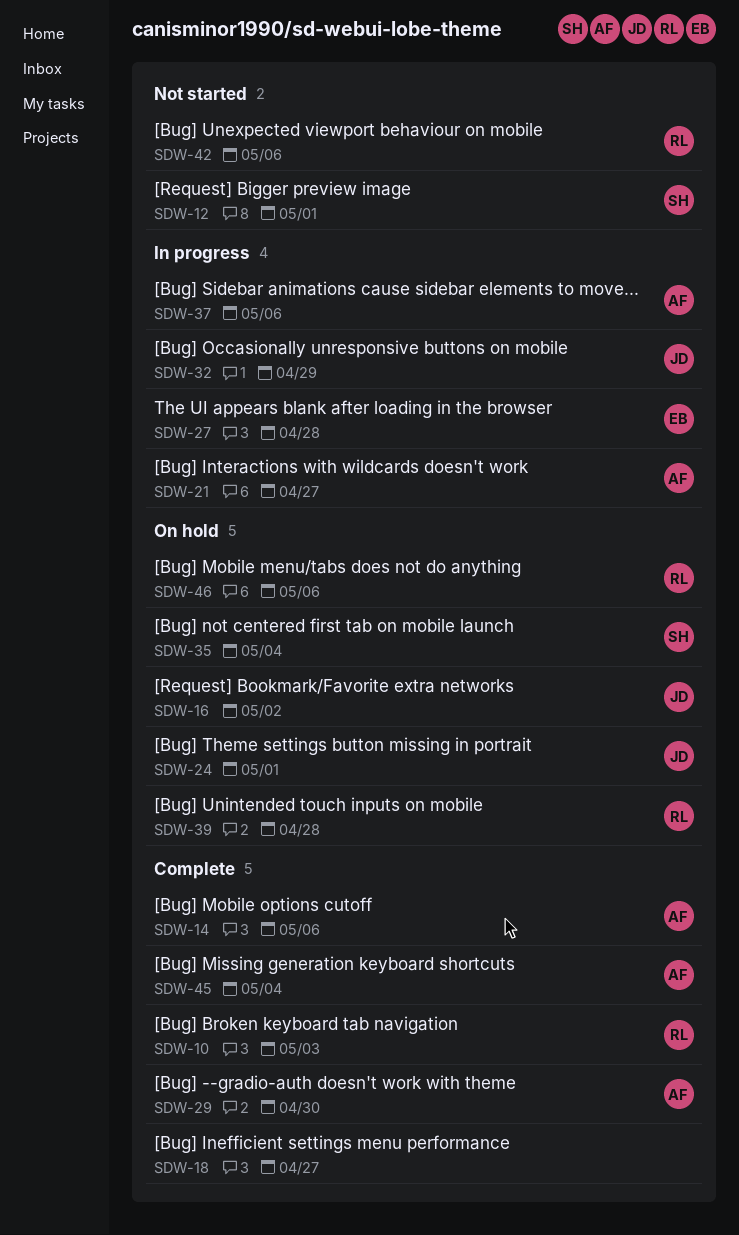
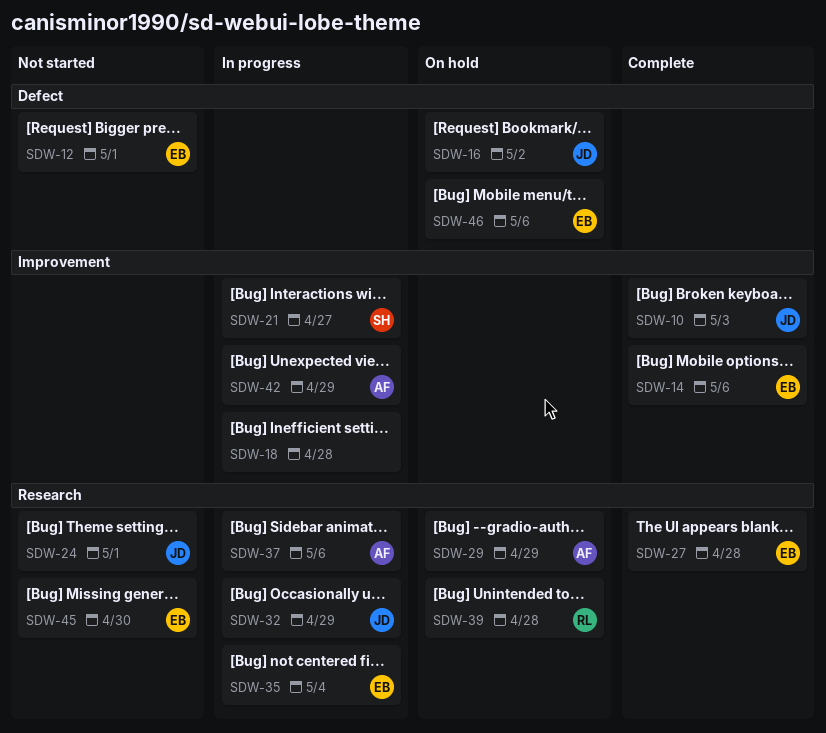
SDW-10, owner: RL -> JD
SDW-12, owner: SH -> EB
SDW-14, owner: AF -> EB
SDW-18, status: Complete -> In progress
SDW-18, due: Apr 27 -> Apr 28
SDW-21, owner: AF -> SH
SDW-24, status: On hold -> Not started
SDW-27, status: In progress -> Complete
SDW-29, status: Complete -> On hold
SDW-29, due: Apr 30 -> Apr 29
SDW-35, status: On hold -> In progress
SDW-35, owner: SH -> EB
SDW-42, status: Not started -> In progress
SDW-42, owner: RL -> AF
SDW-42, due: May 6 -> Apr 29
SDW-45, status: Complete -> Not started
SDW-45, owner: AF -> EB
SDW-45, due: May 4 -> Apr 30
SDW-46, owner: RL -> EB

